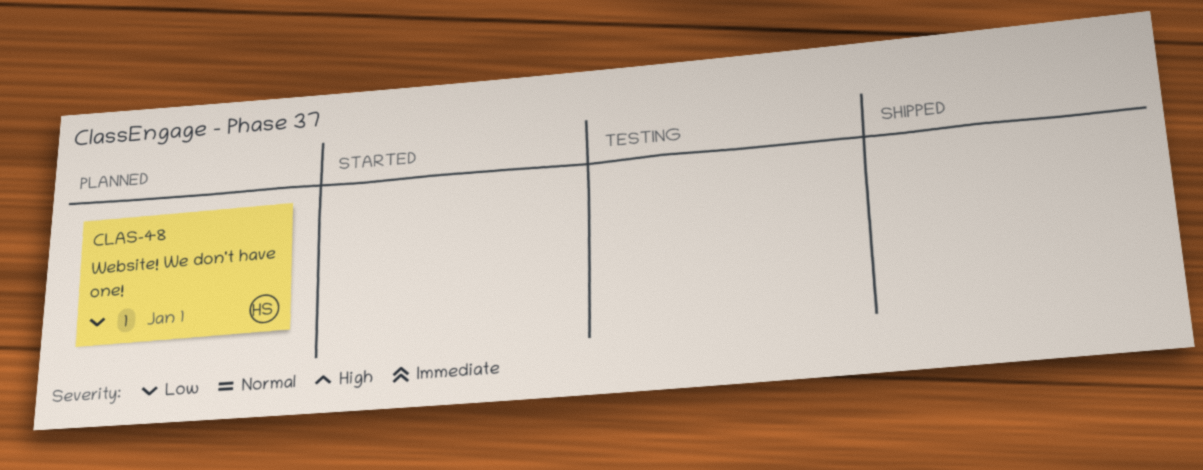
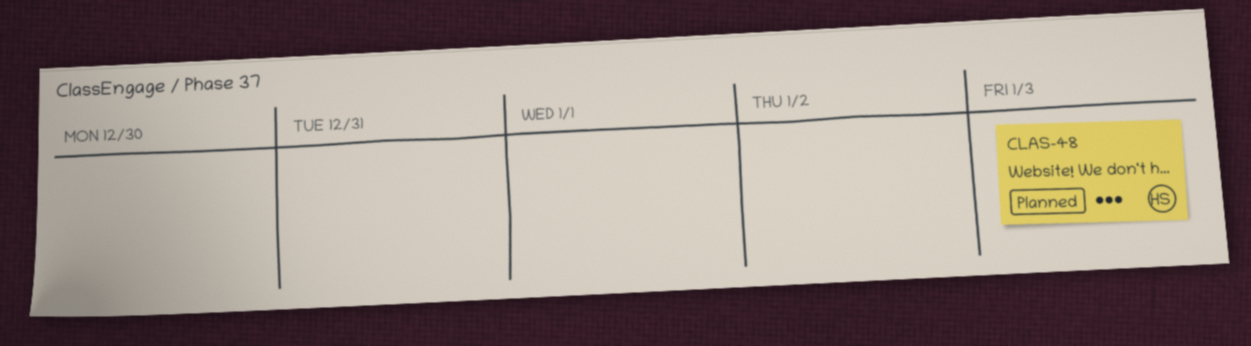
CLAS-48, estimate: 1 -> 3
CLAS-48, due: Jan 1 -> Jan 3

